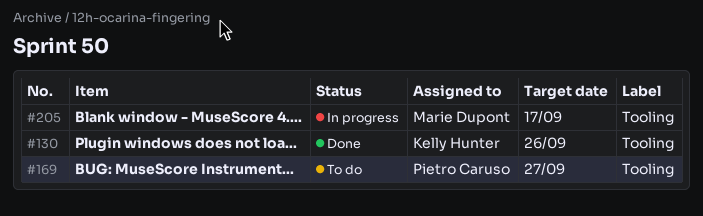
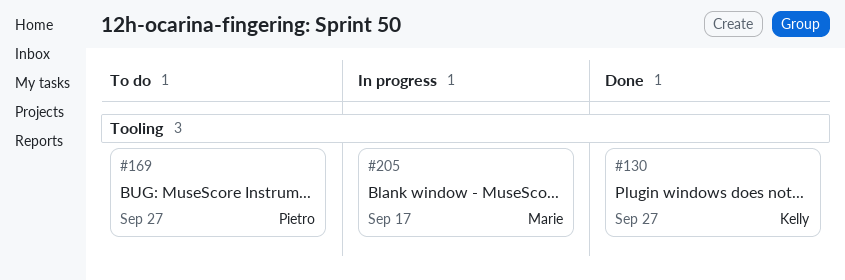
#130, due: Sep 26 -> Sep 27

